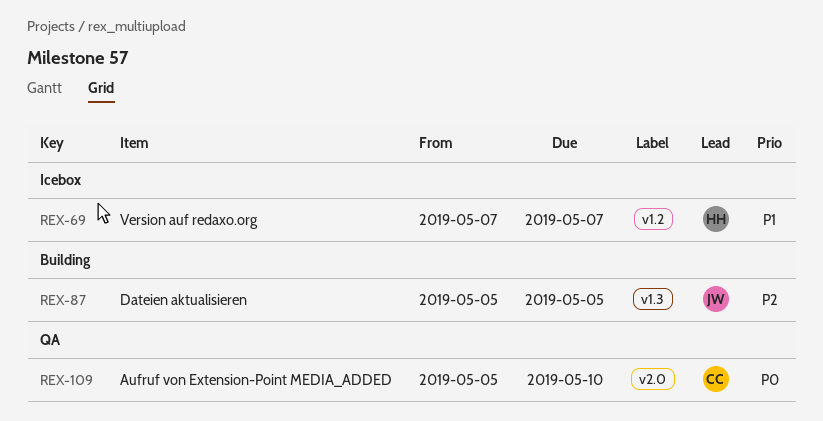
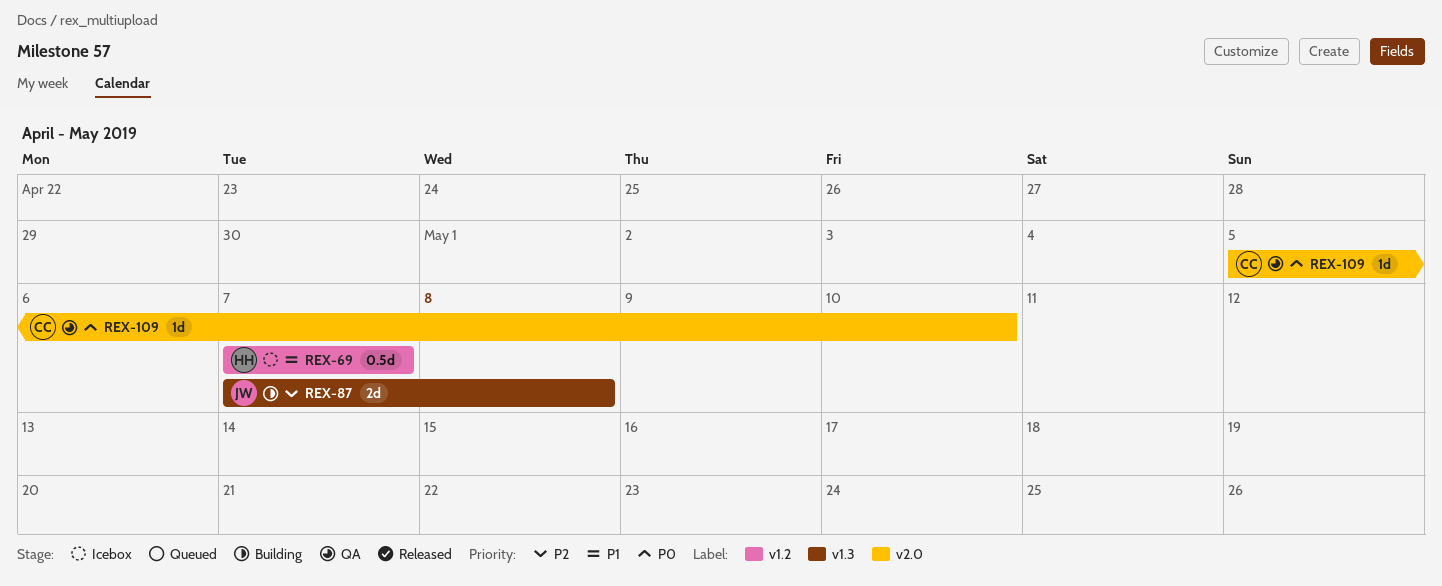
REX-87, start: May 5 -> May 7
REX-87, due: May 5 -> May 8

